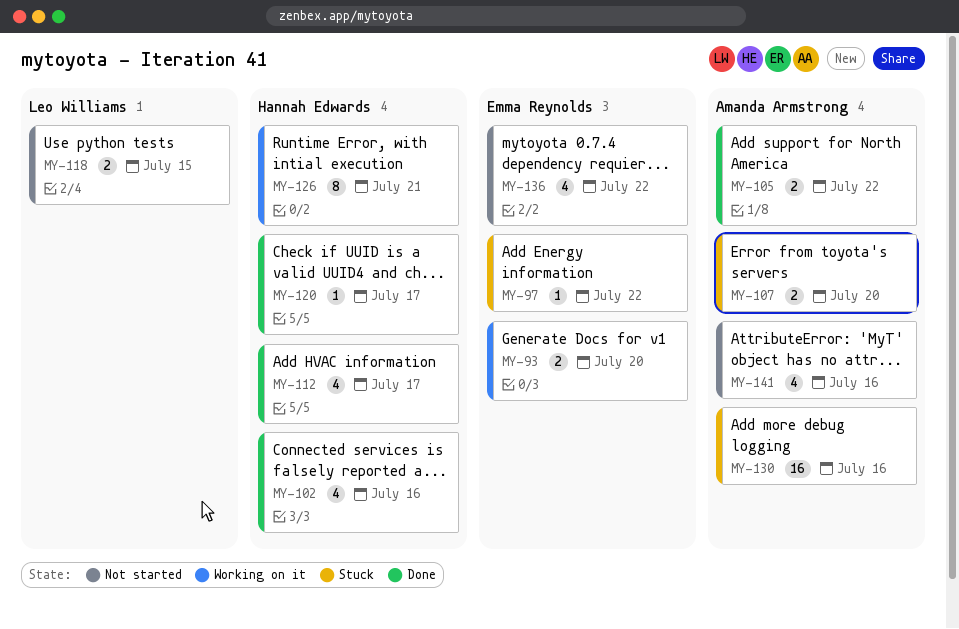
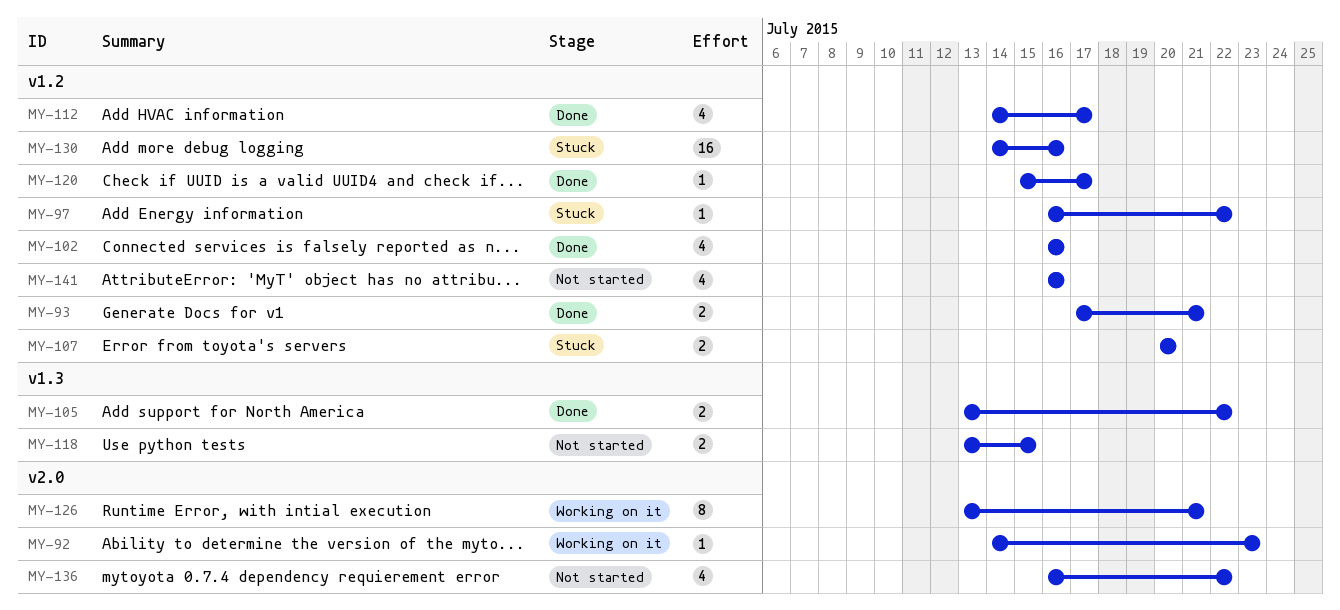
MY-92: none -> present
MY-93, status: Working on it -> Done
MY-93, due: Jul 20 -> Jul 21

